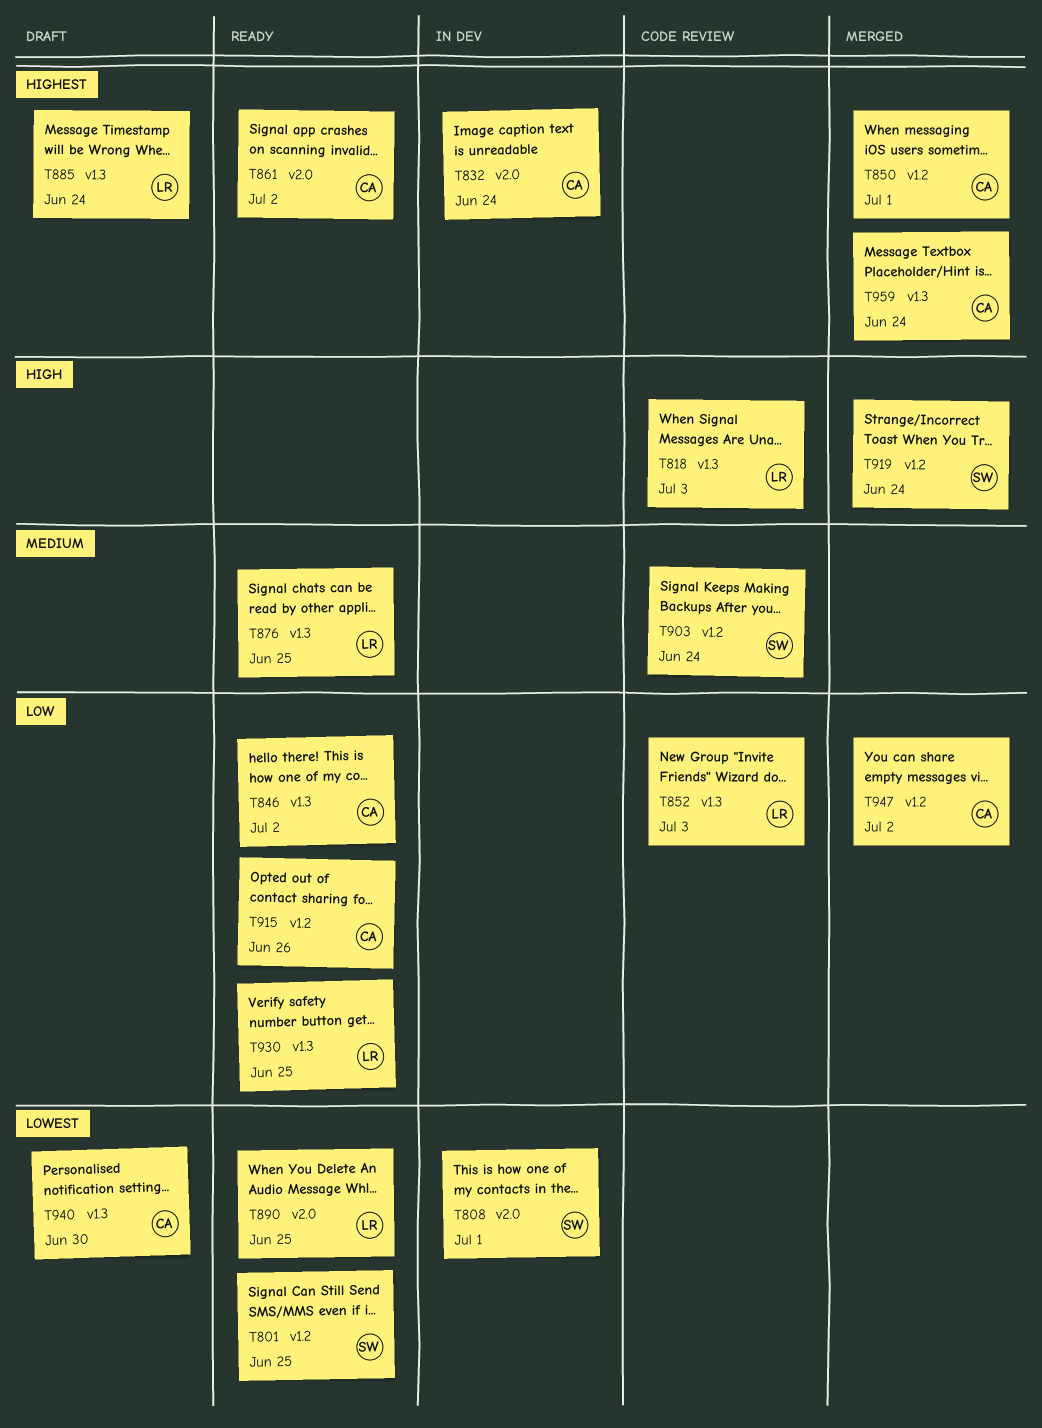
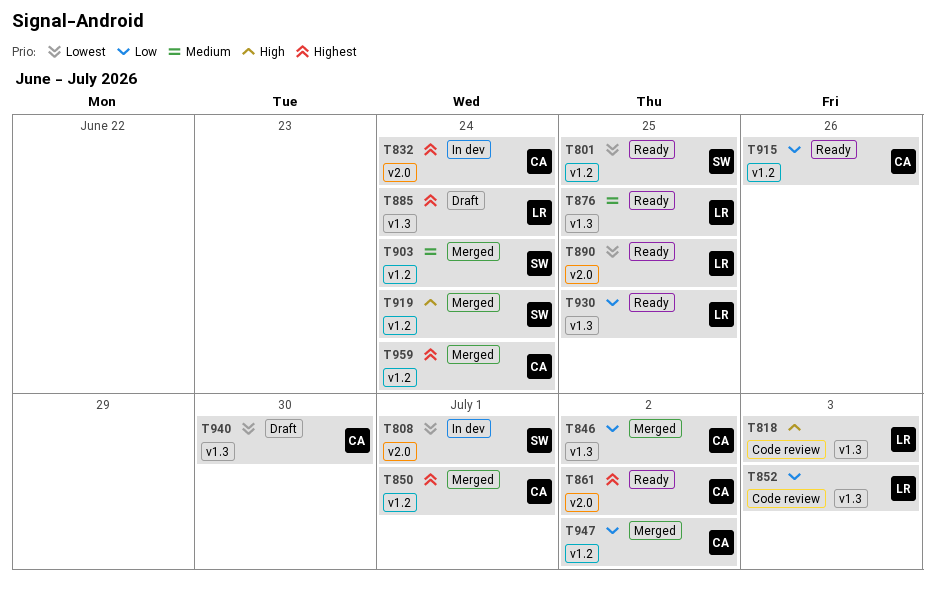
T846, status: Ready -> Merged
T903, status: Code review -> Merged
T959, label: v1.3 -> v1.2

